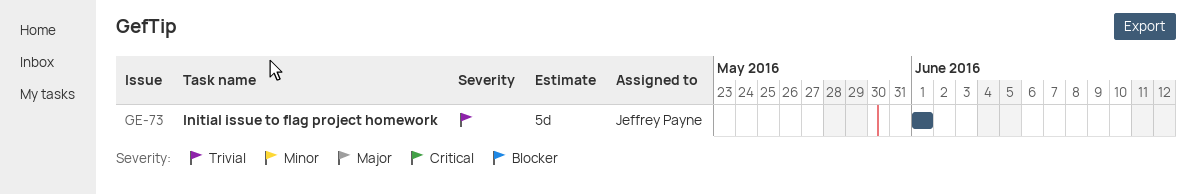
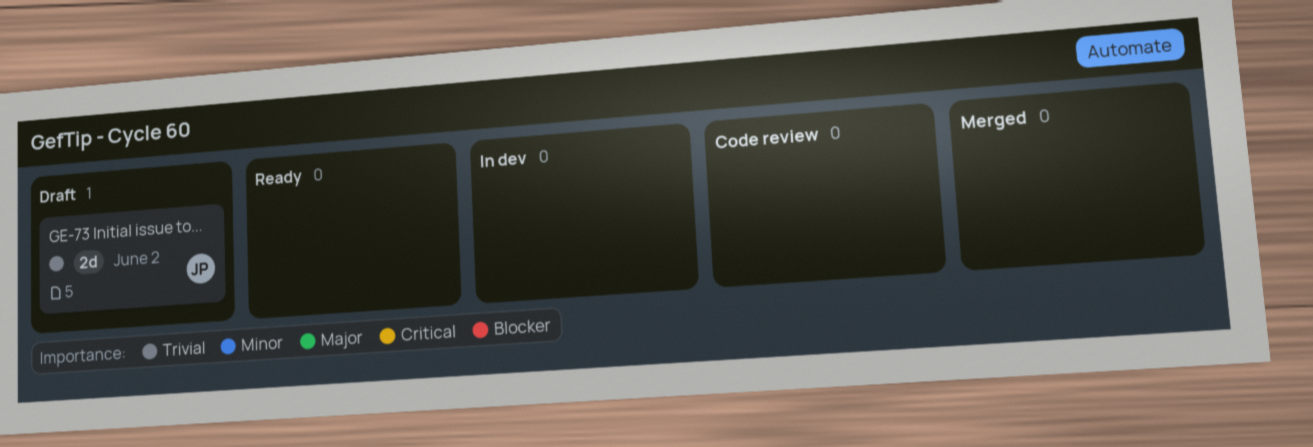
GE-73, estimate: 5d -> 2d
GE-73, due: Jun 1 -> Jun 2

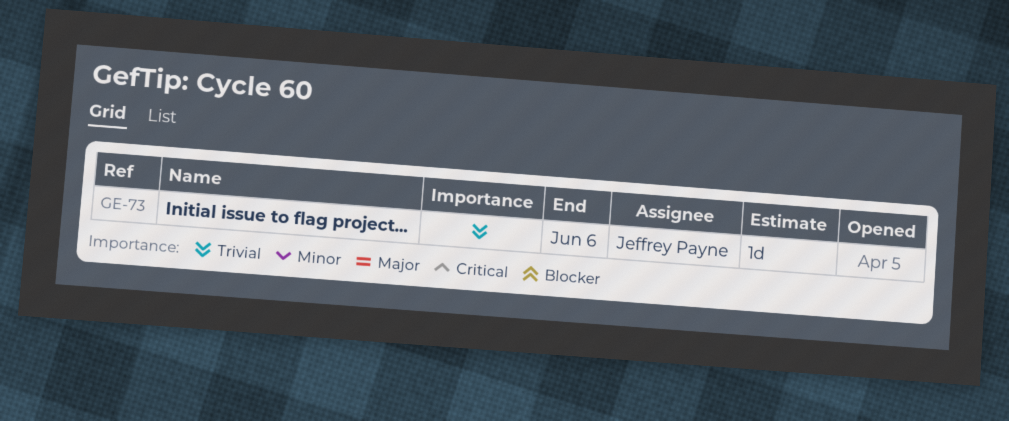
GE-73, estimate: 2d -> 1d
GE-73, due: Jun 2 -> Jun 6

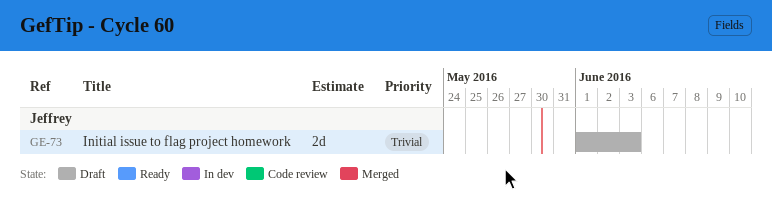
GE-73, estimate: 1d -> 2d
GE-73, due: Jun 6 -> Jun 3

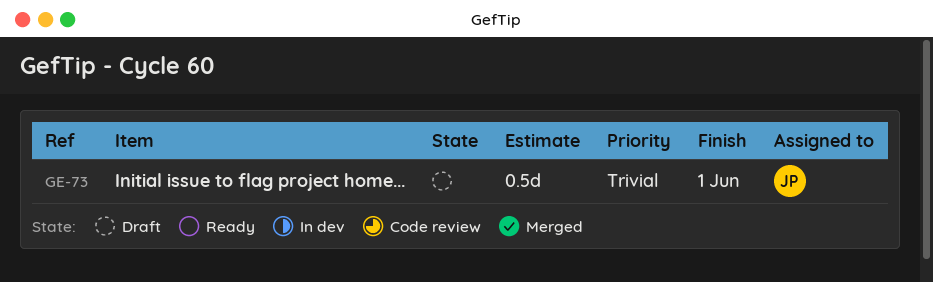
GE-73, estimate: 2d -> 0.5d
GE-73, due: Jun 3 -> Jun 1

